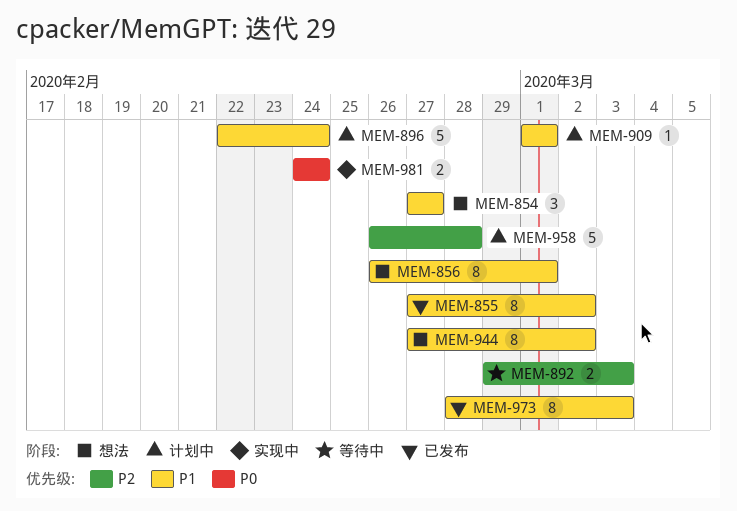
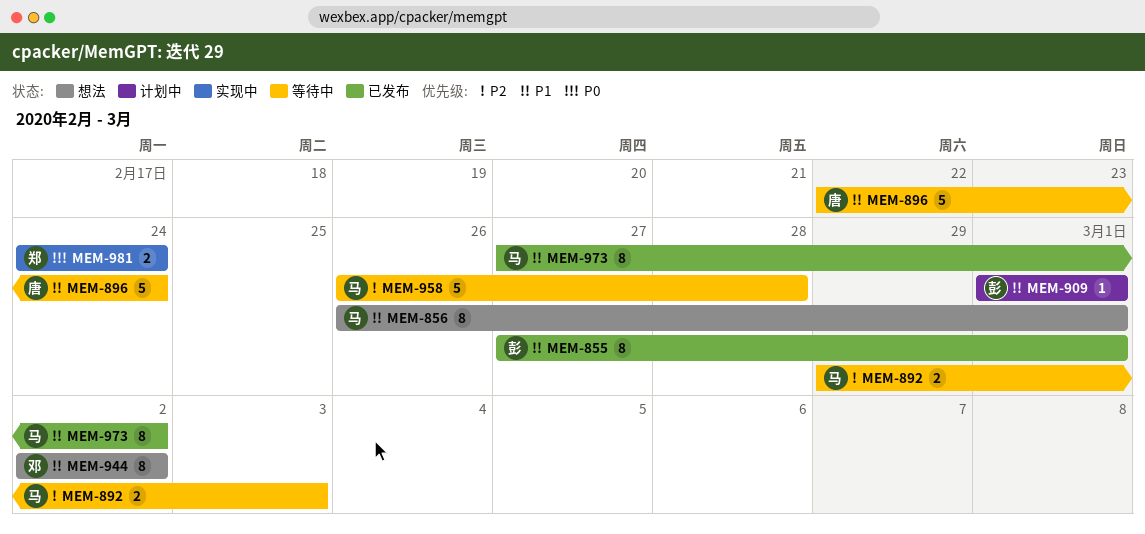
MEM-854: present -> none
MEM-855, due: Mar 2 -> Mar 1
MEM-896, status: 计划中 -> 等待中
MEM-944, start: Feb 27 -> Mar 2
MEM-958, status: 计划中 -> 等待中
MEM-973, start: Feb 28 -> Feb 27
MEM-973, due: Mar 3 -> Mar 2

